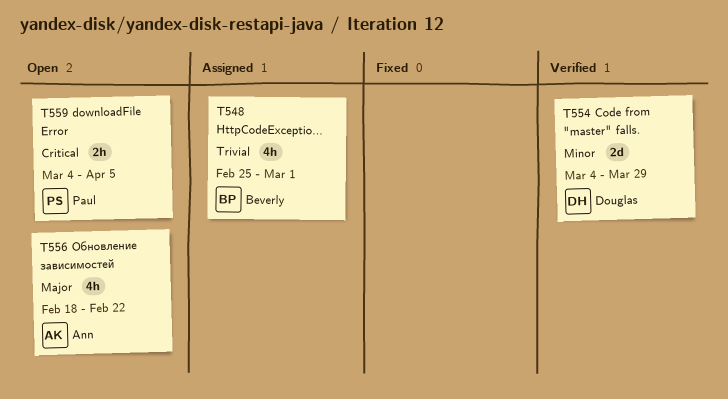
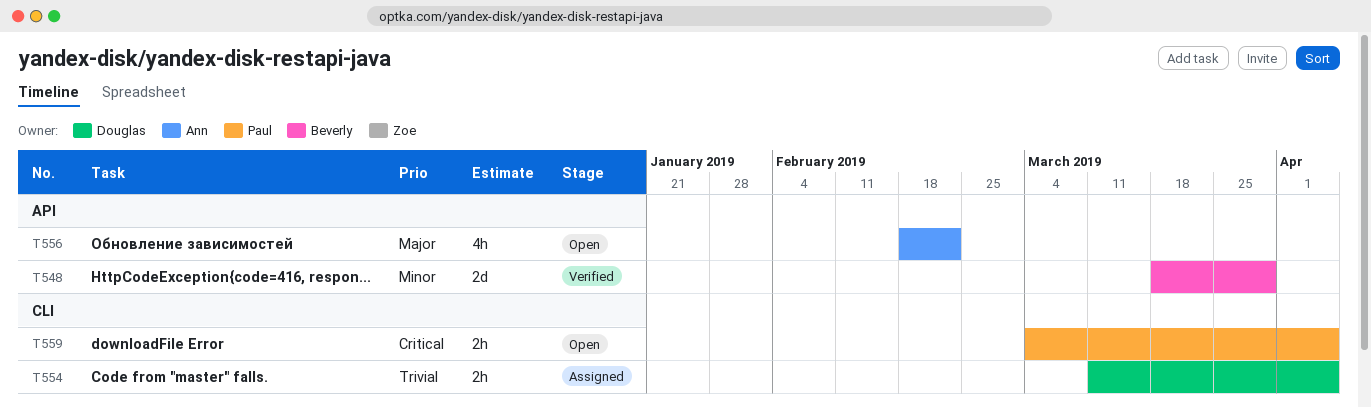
T548, status: Assigned -> Verified
T548, priority: Trivial -> Minor
T548, estimate: 4h -> 2d
T548, start: Feb 25 -> Mar 18
T548, due: Mar 1 -> Mar 29
T554, status: Verified -> Assigned
T554, priority: Minor -> Trivial
T554, estimate: 2d -> 2h
T554, start: Mar 4 -> Mar 11
T554, due: Mar 29 -> Apr 5

